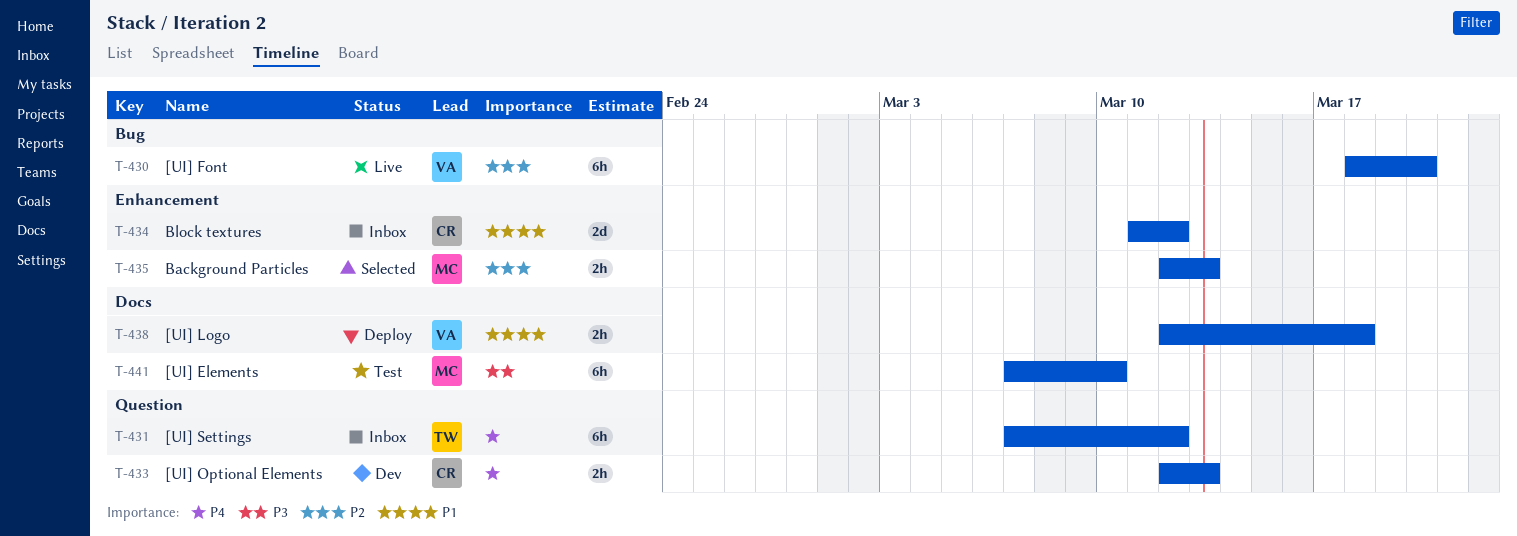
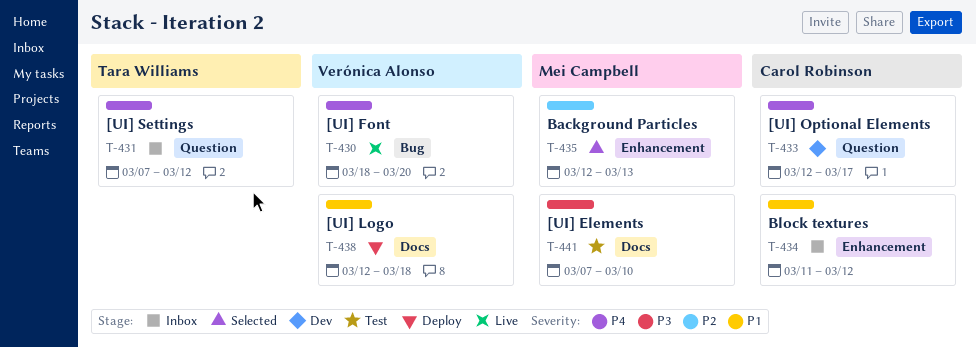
T-430, priority: P2 -> P4
T-433, due: Mar 13 -> Mar 17

